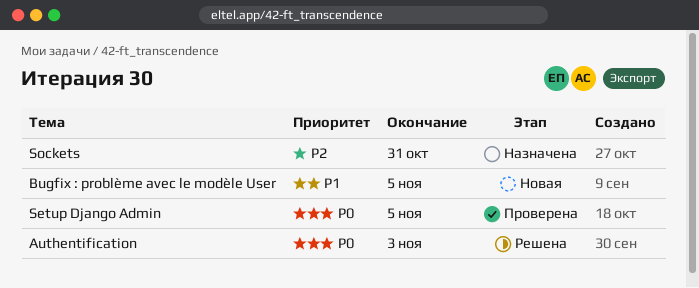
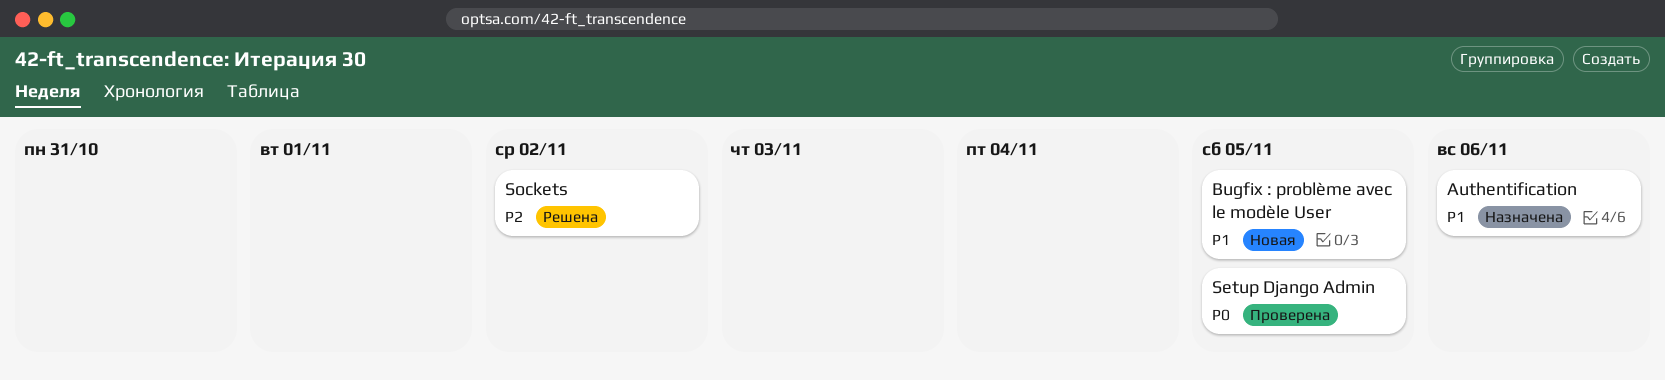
Authentification, status: Решена -> Назначена
Authentification, priority: P0 -> P1
Authentification, due: Nov 3 -> Nov 6
Sockets, status: Назначена -> Решена
Sockets, due: Oct 31 -> Nov 2

